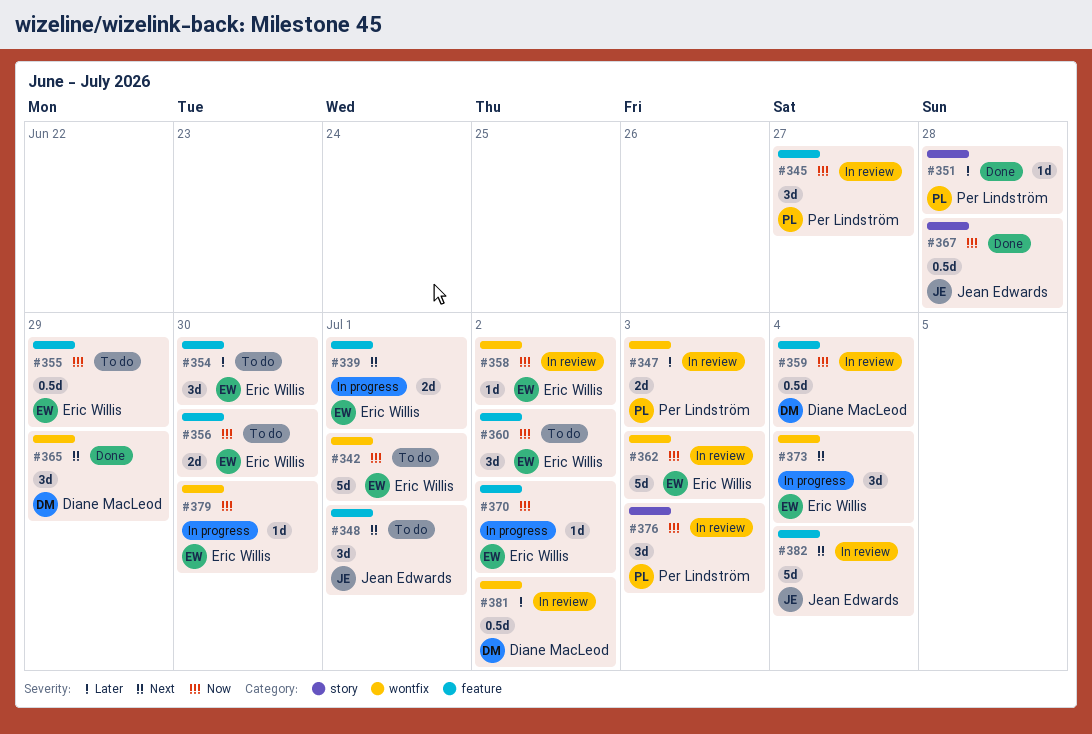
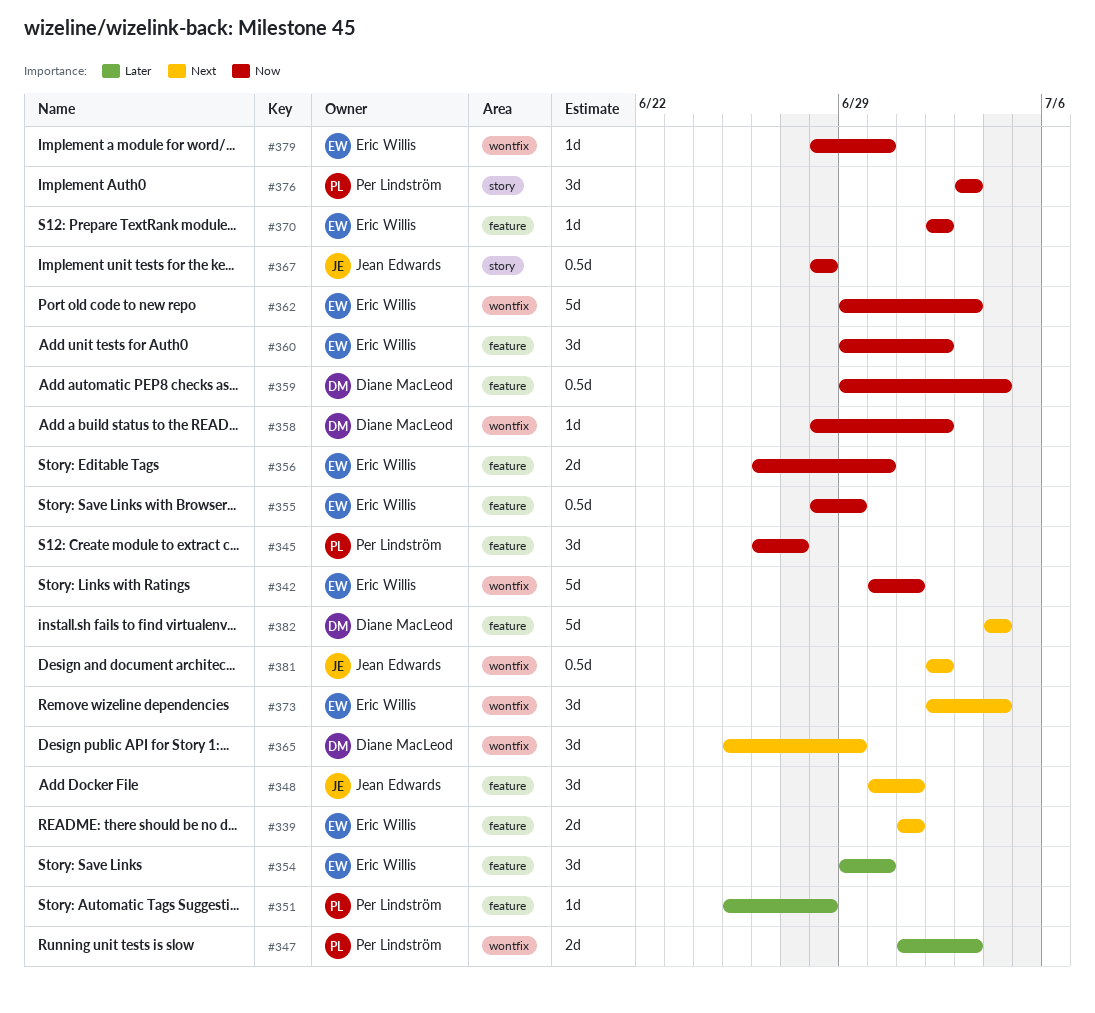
#351, label: story -> feature
#358, owner: Eric Willis -> Diane MacLeod
#381, owner: Diane MacLeod -> Jean Edwards
#381, priority: Later -> Next
#382, owner: Jean Edwards -> Diane MacLeod

